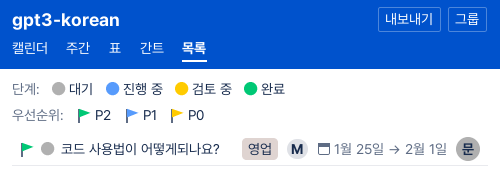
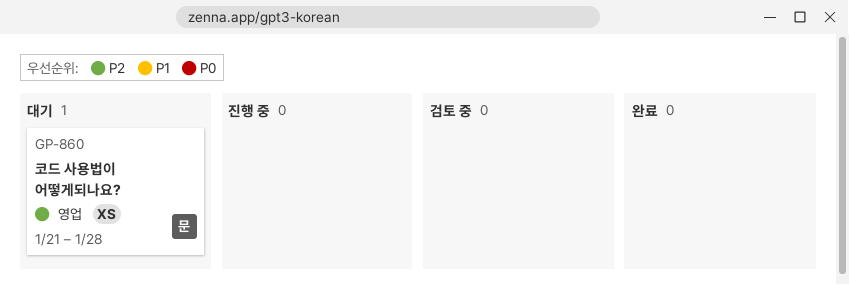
코드 사용법이 어떻게되나요?, estimate: M -> XS
코드 사용법이 어떻게되나요?, start: Jan 25 -> Jan 21
코드 사용법이 어떻게되나요?, due: Feb 1 -> Jan 28

